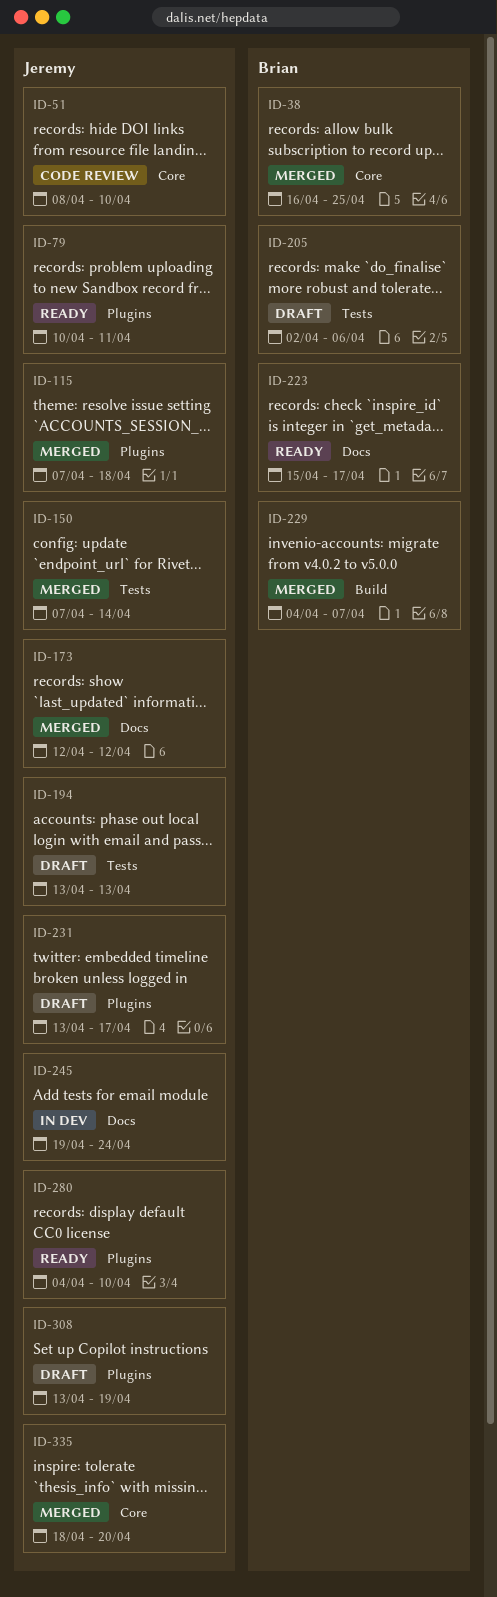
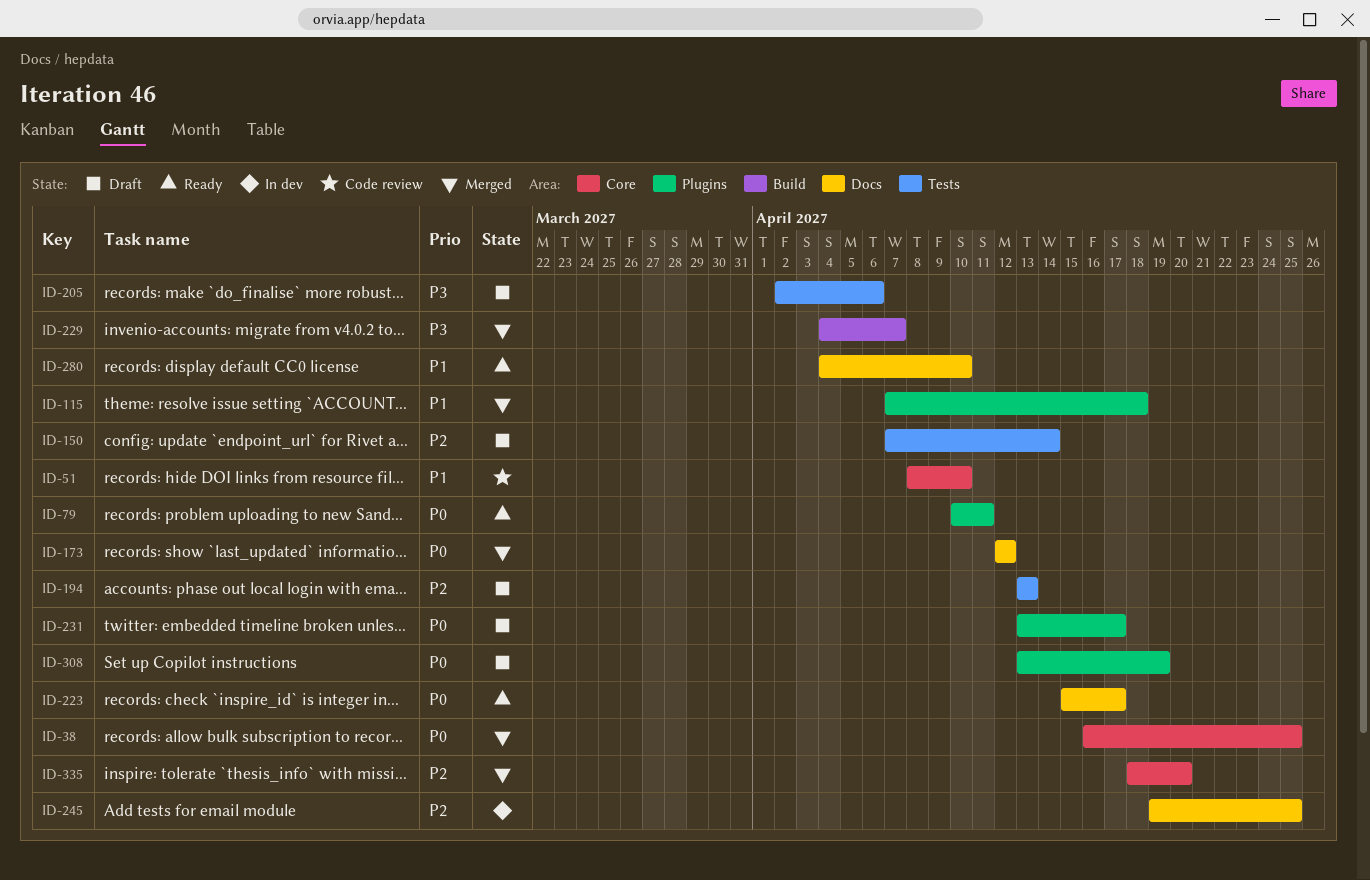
ID-150, status: Merged -> Draft
ID-245, due: Apr 24 -> Apr 25
ID-280, label: Plugins -> Docs

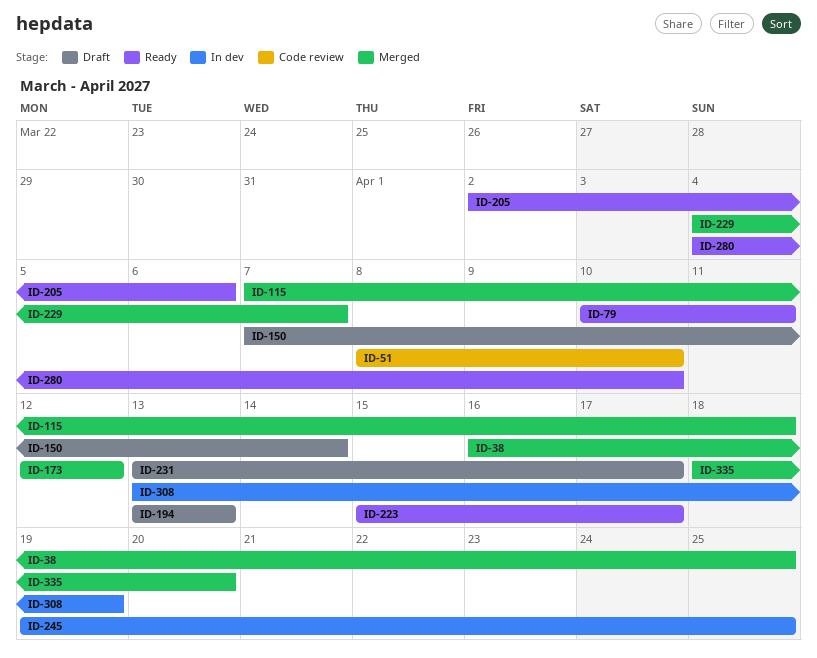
ID-205, status: Draft -> Ready
ID-308, status: Draft -> In dev

